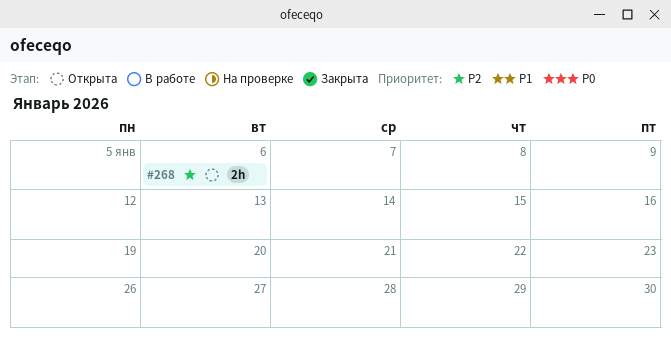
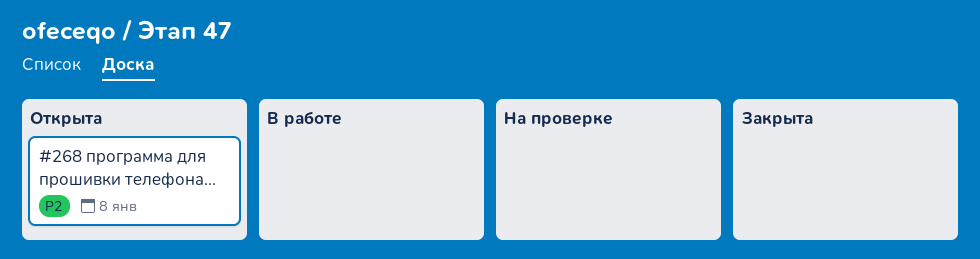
#268, due: Jan 6 -> Jan 8

